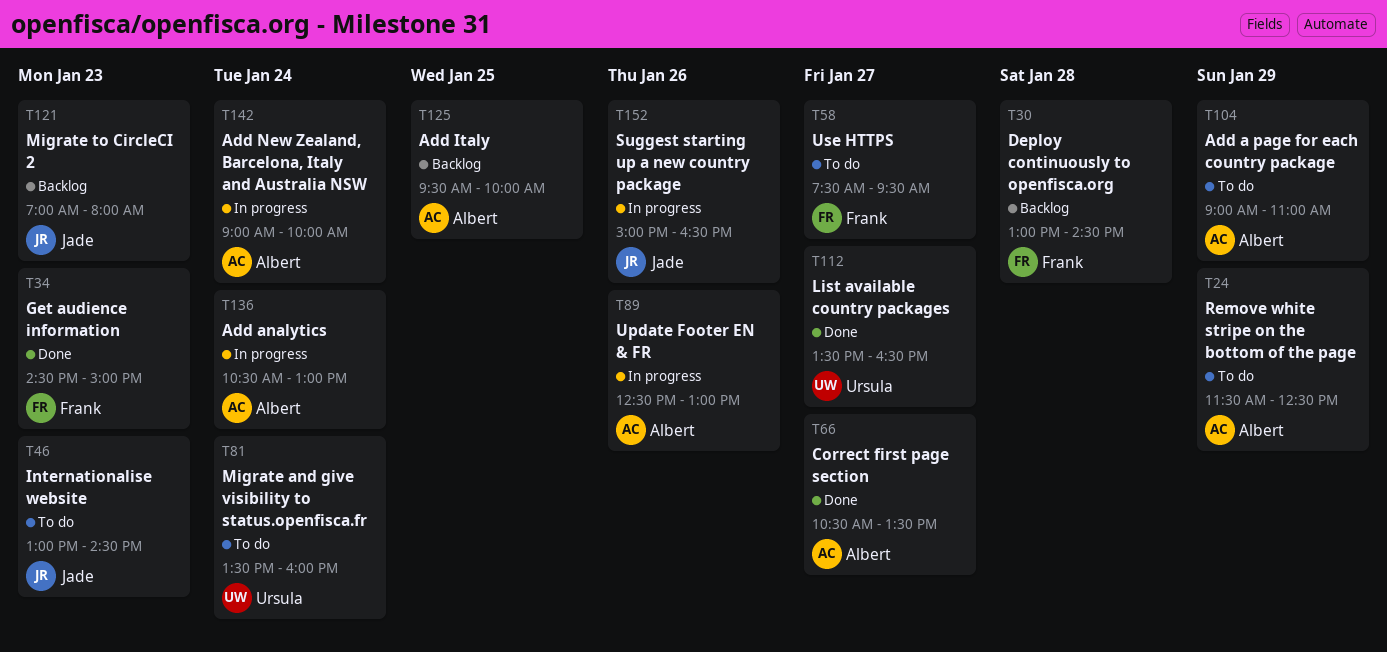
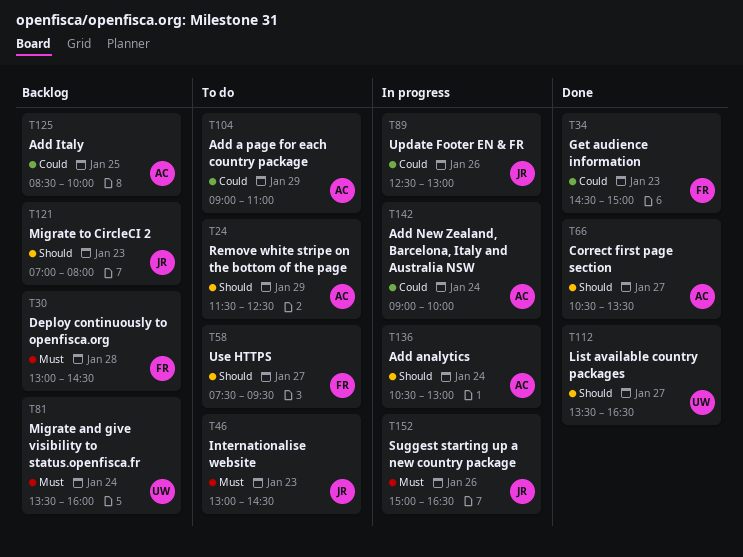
T81, status: To do -> Backlog
T89, owner: Albert -> Jade
T125, begins: 09:30 -> 08:30

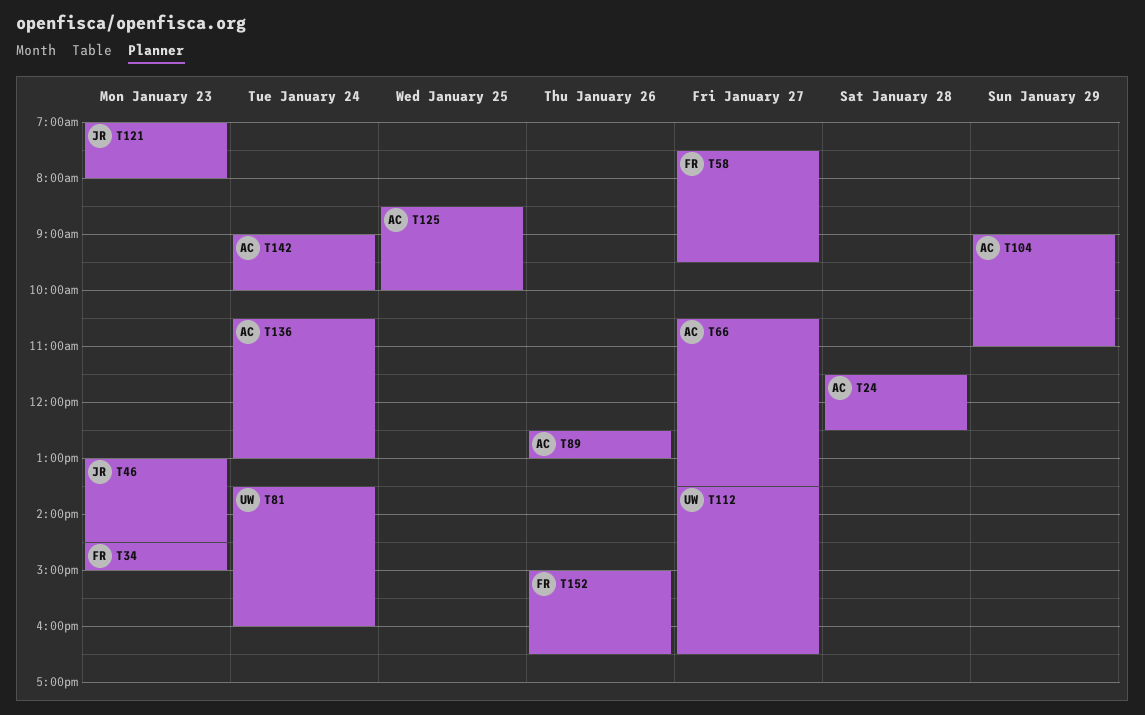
T24, day: Jan 29 -> Jan 28
T30: present -> none
T89, owner: JR -> AC
T152, owner: JR -> FR

